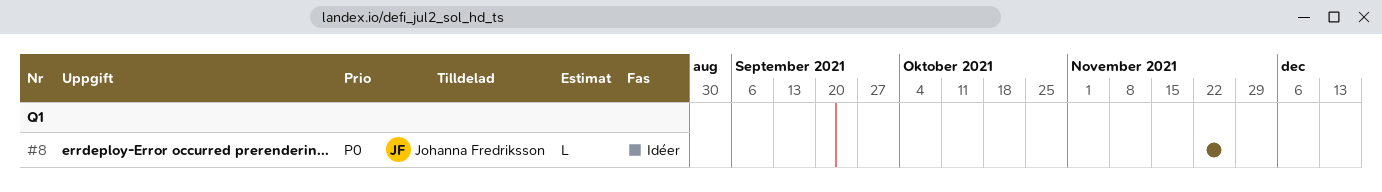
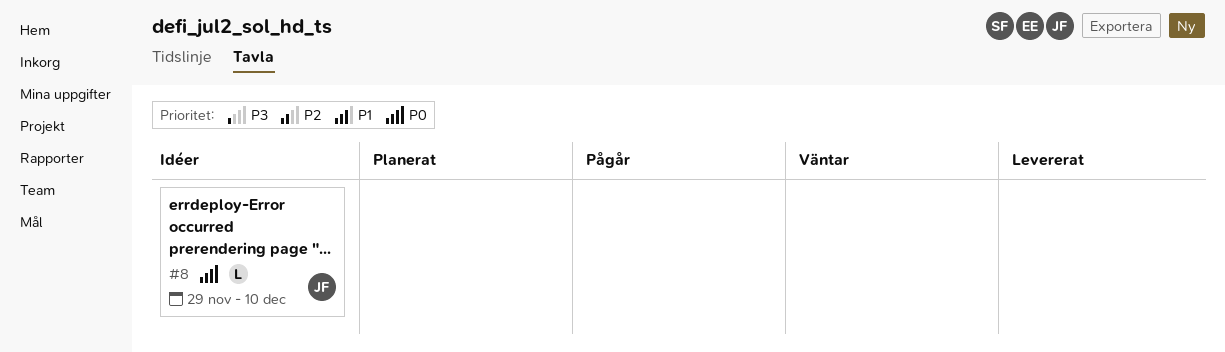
#8, start: Nov 22 -> Nov 29
#8, due: Nov 26 -> Dec 10

